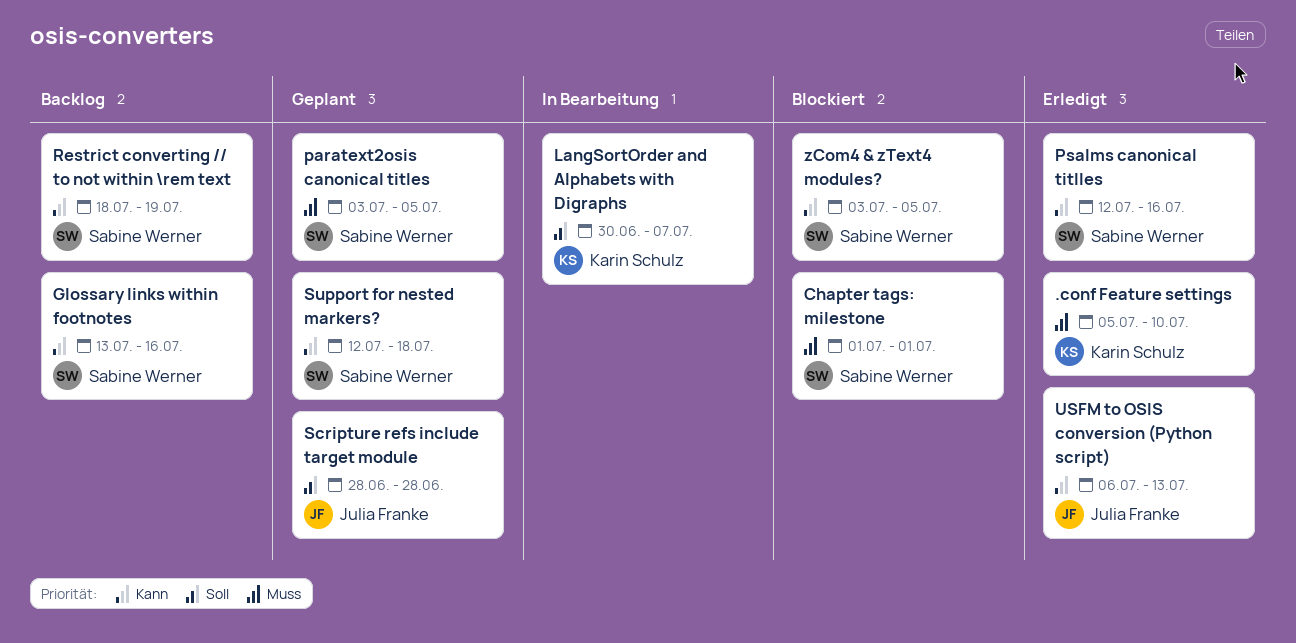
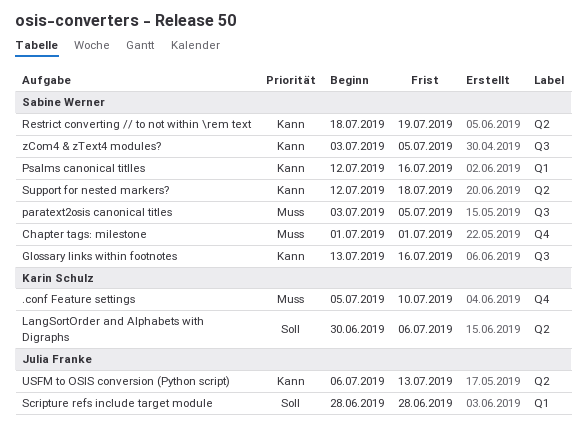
LangSortOrder and Alphabets with Digraphs, due: Jul 7 -> Jul 6

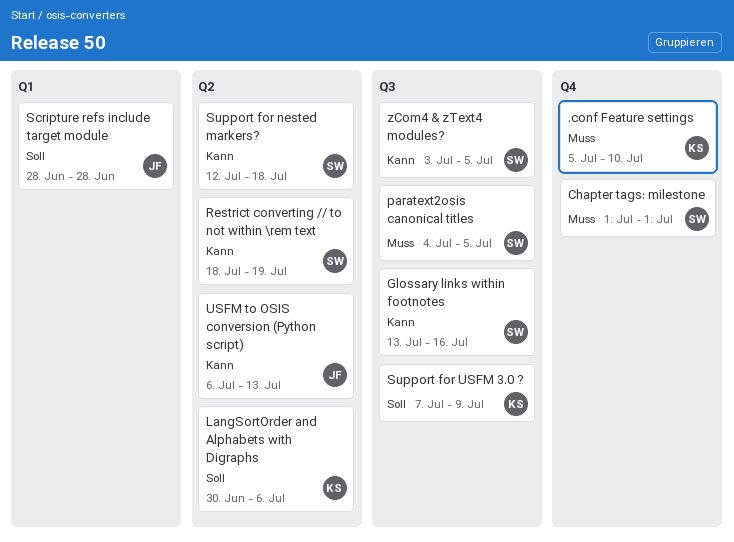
paratext2osis canonical titles, start: Jul 3 -> Jul 4
Psalms canonical titlles: present -> none
Support for USFM 3.0 ?: none -> present

